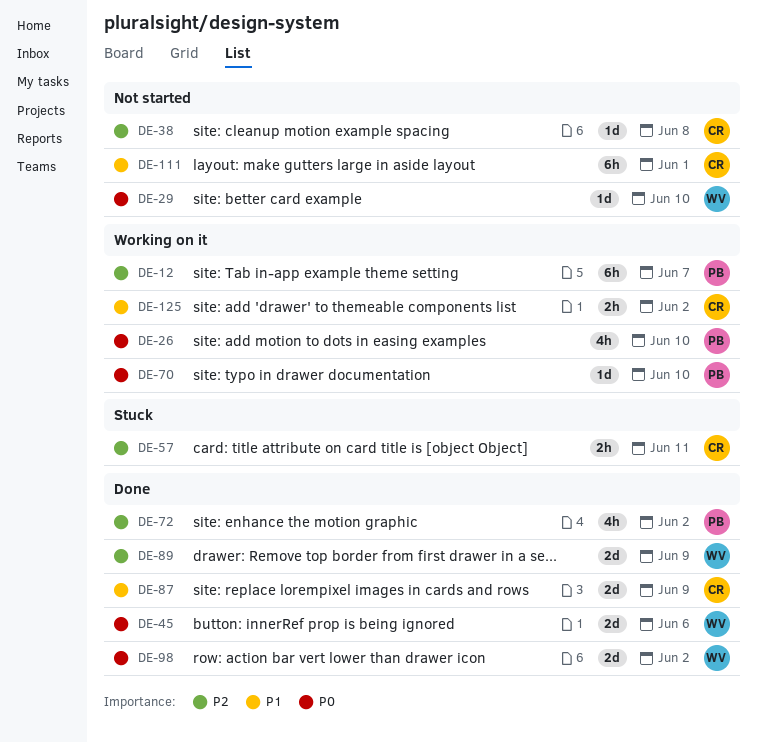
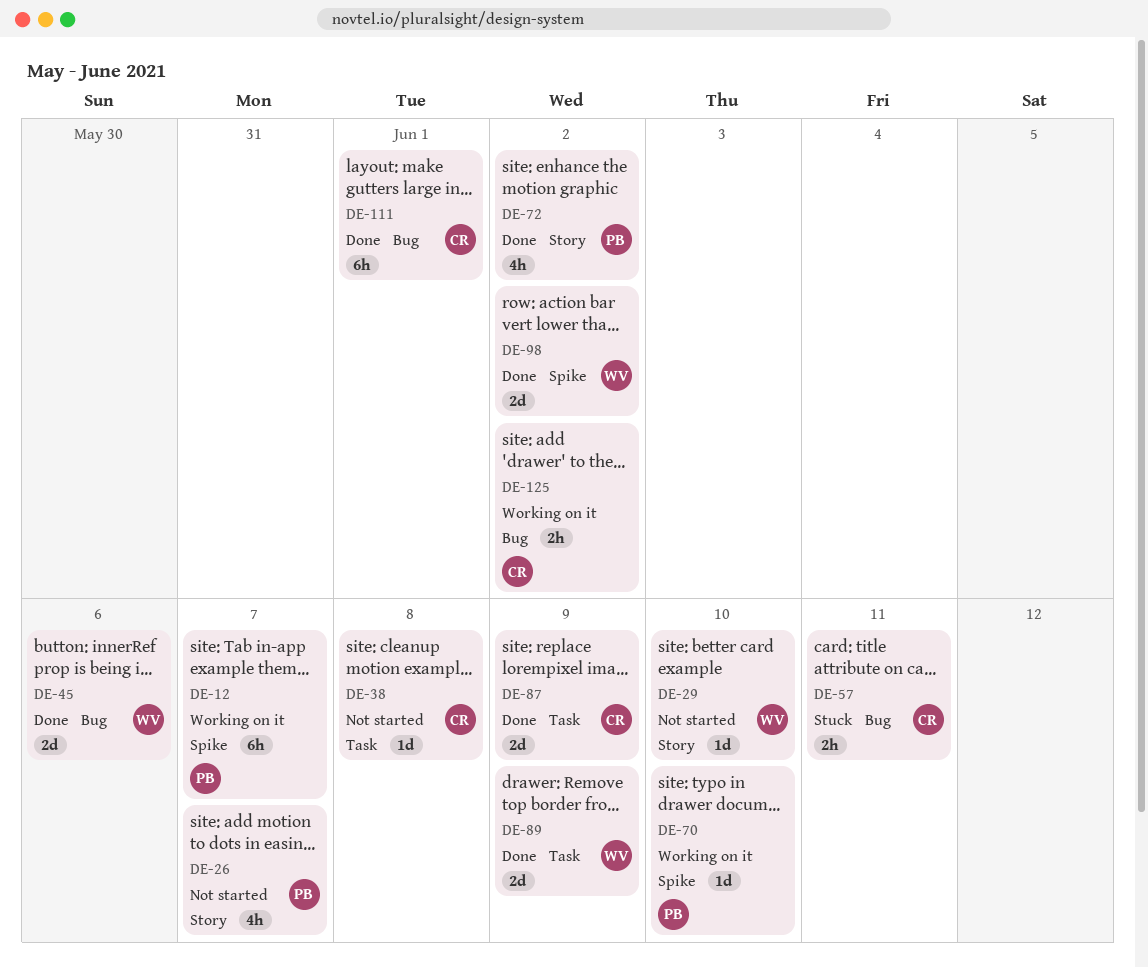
DE-26, status: Working on it -> Not started
DE-26, due: Jun 10 -> Jun 7
DE-111, status: Not started -> Done

